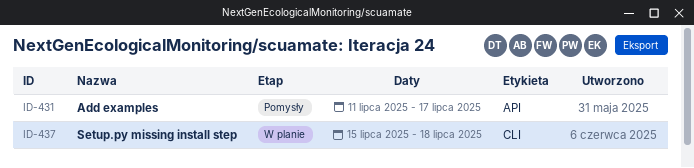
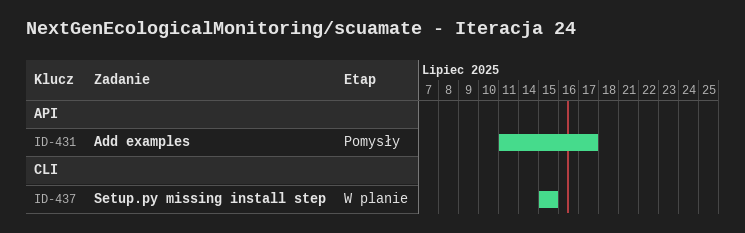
ID-437, due: Jul 18 -> Jul 15

